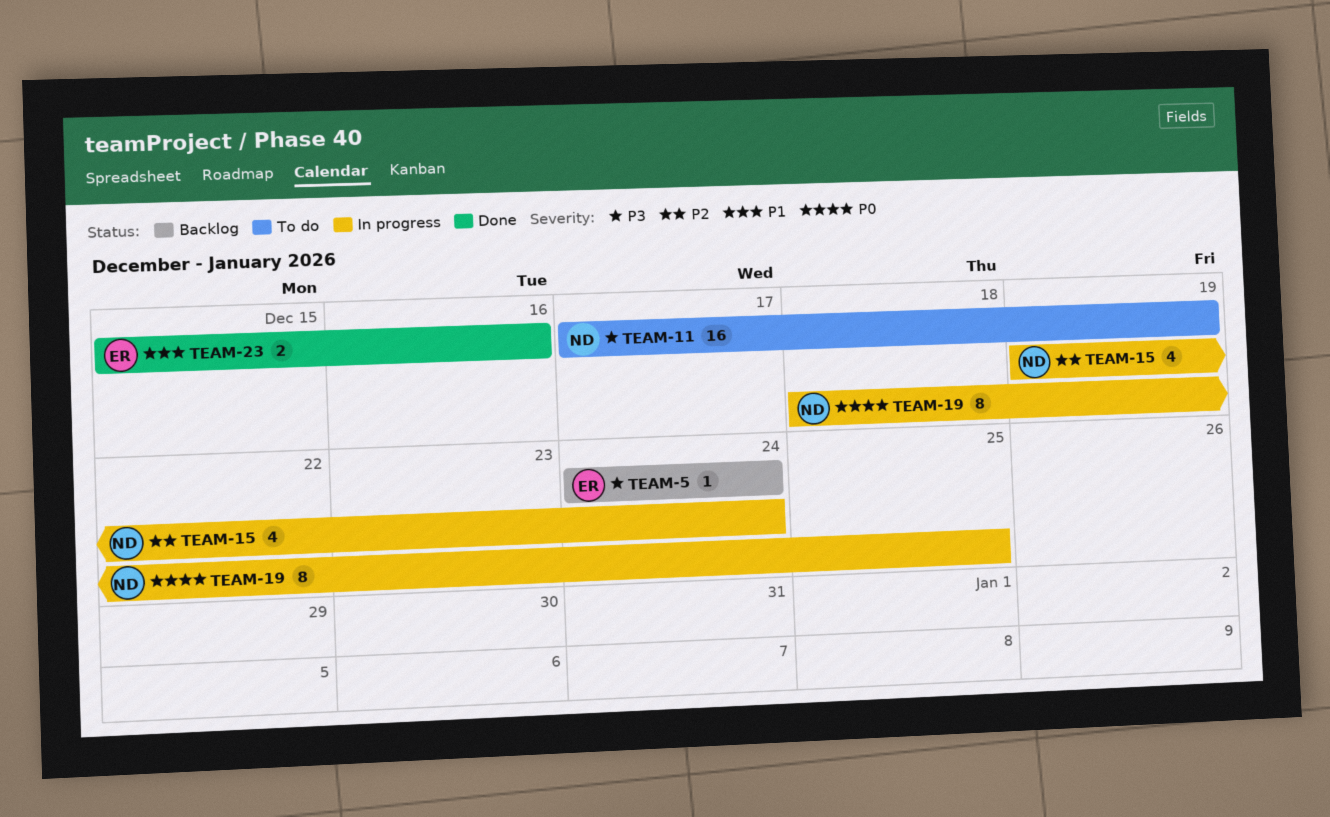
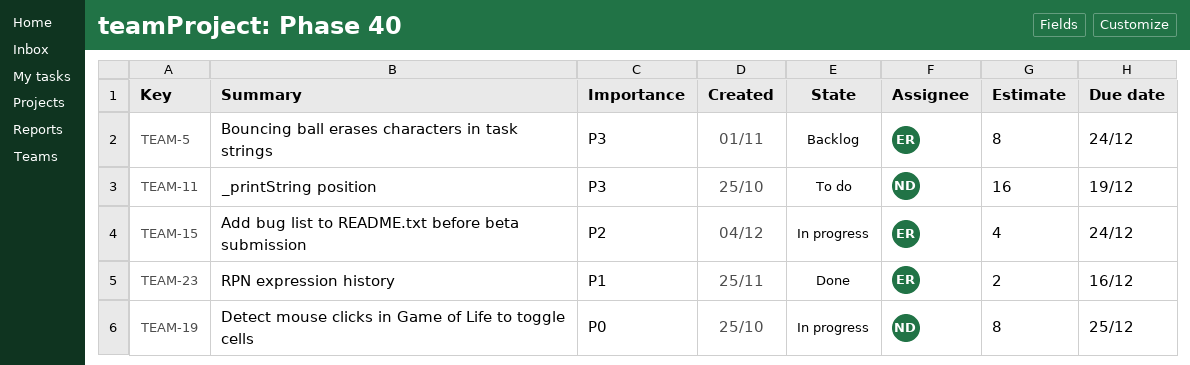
TEAM-5, estimate: 1 -> 8
TEAM-15, owner: ND -> ER

